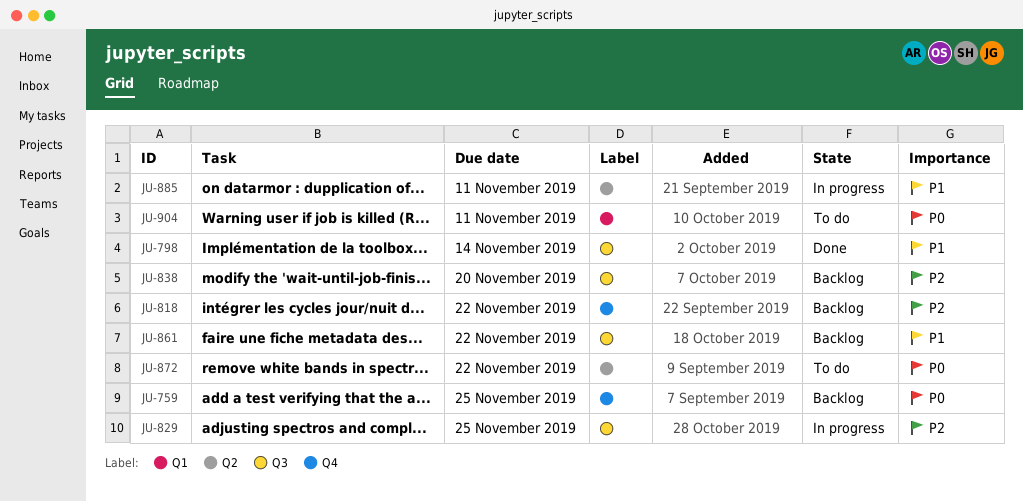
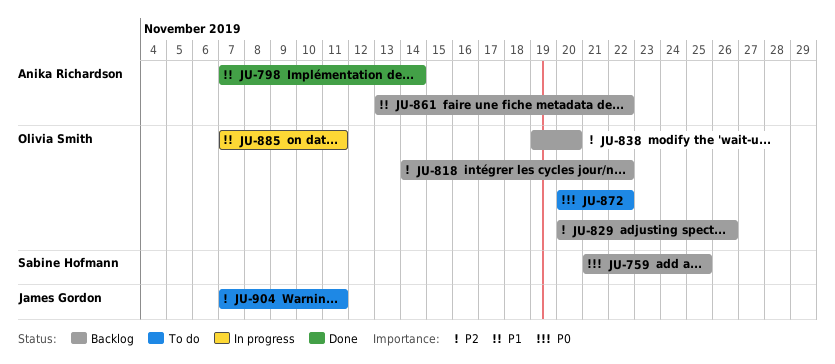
JU-829, status: In progress -> Backlog
JU-829, due: Nov 25 -> Nov 26
JU-904, priority: P0 -> P2

